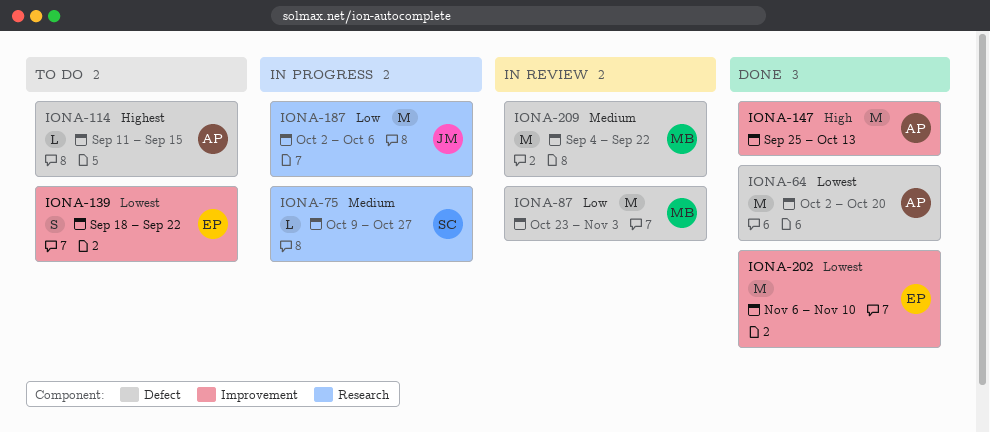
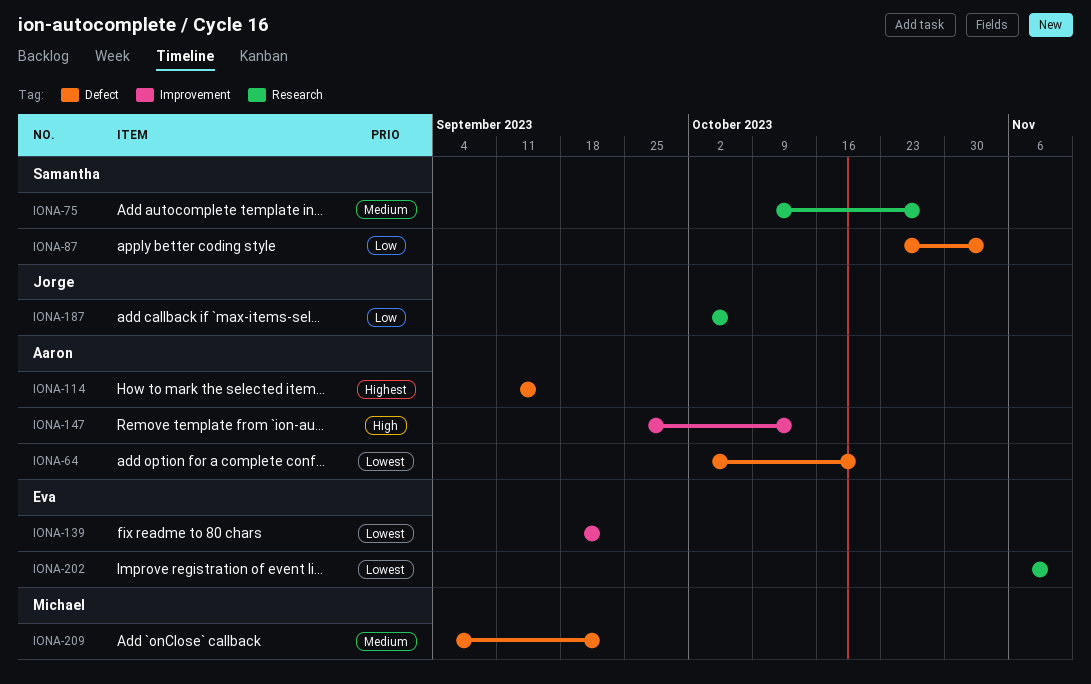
IONA-87, owner: Michael -> Samantha
IONA-202, label: Improvement -> Research

